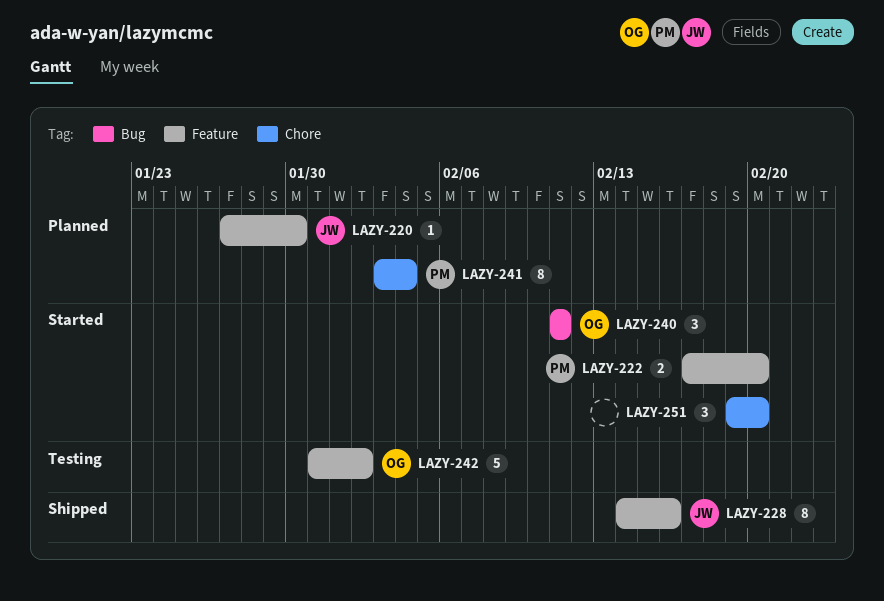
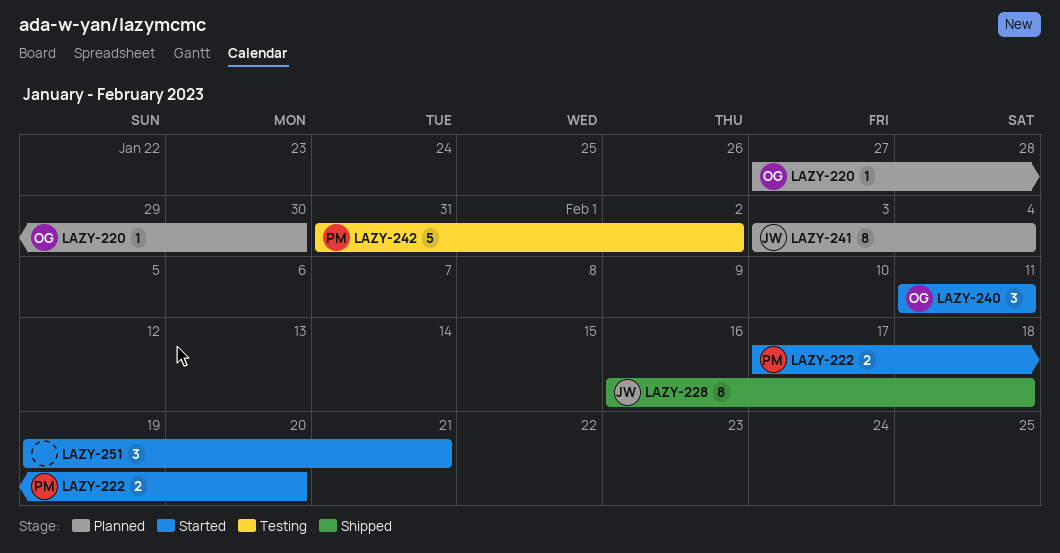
LAZY-220, owner: JW -> OG
LAZY-228, start: Feb 14 -> Feb 16
LAZY-228, due: Feb 16 -> Feb 18
LAZY-241, owner: PM -> JW
LAZY-242, owner: OG -> PM
LAZY-251, due: Feb 20 -> Feb 21

